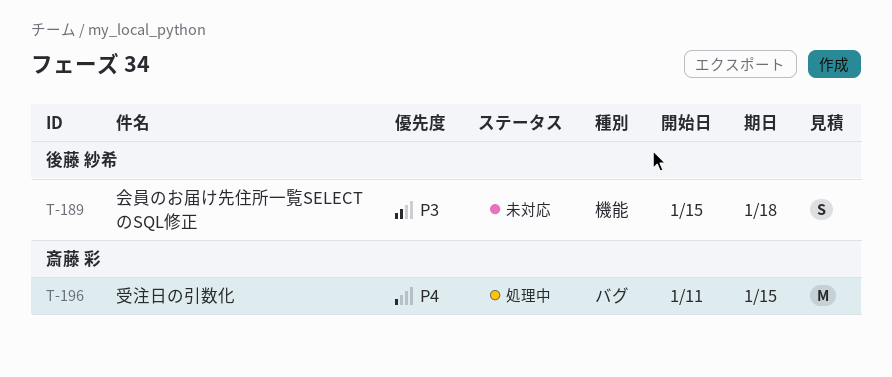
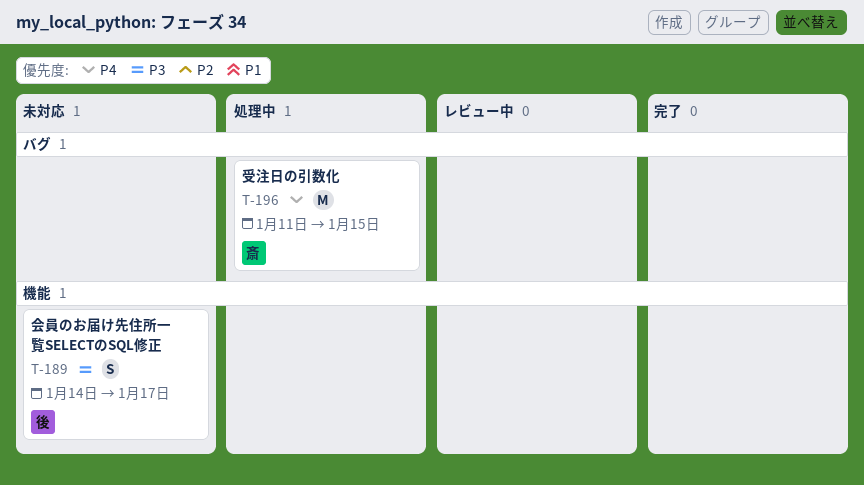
T-189, start: Jan 15 -> Jan 14
T-189, due: Jan 18 -> Jan 17

